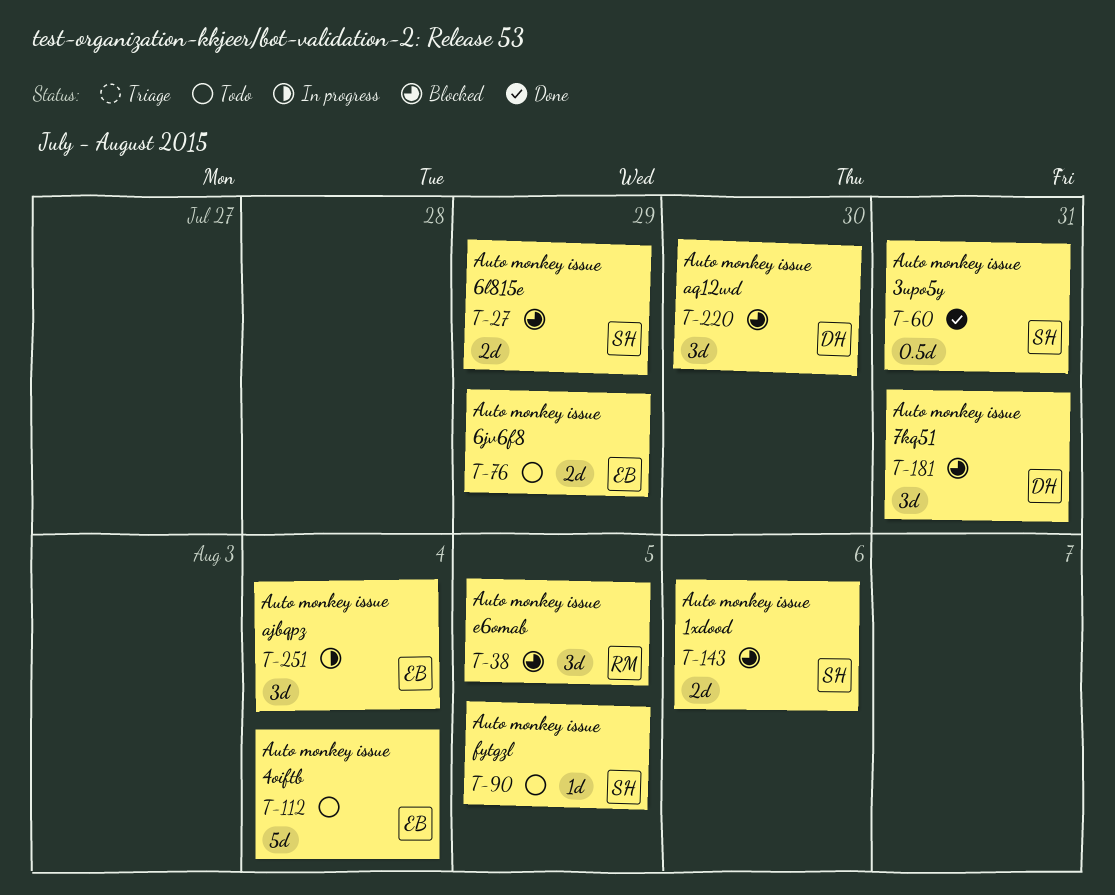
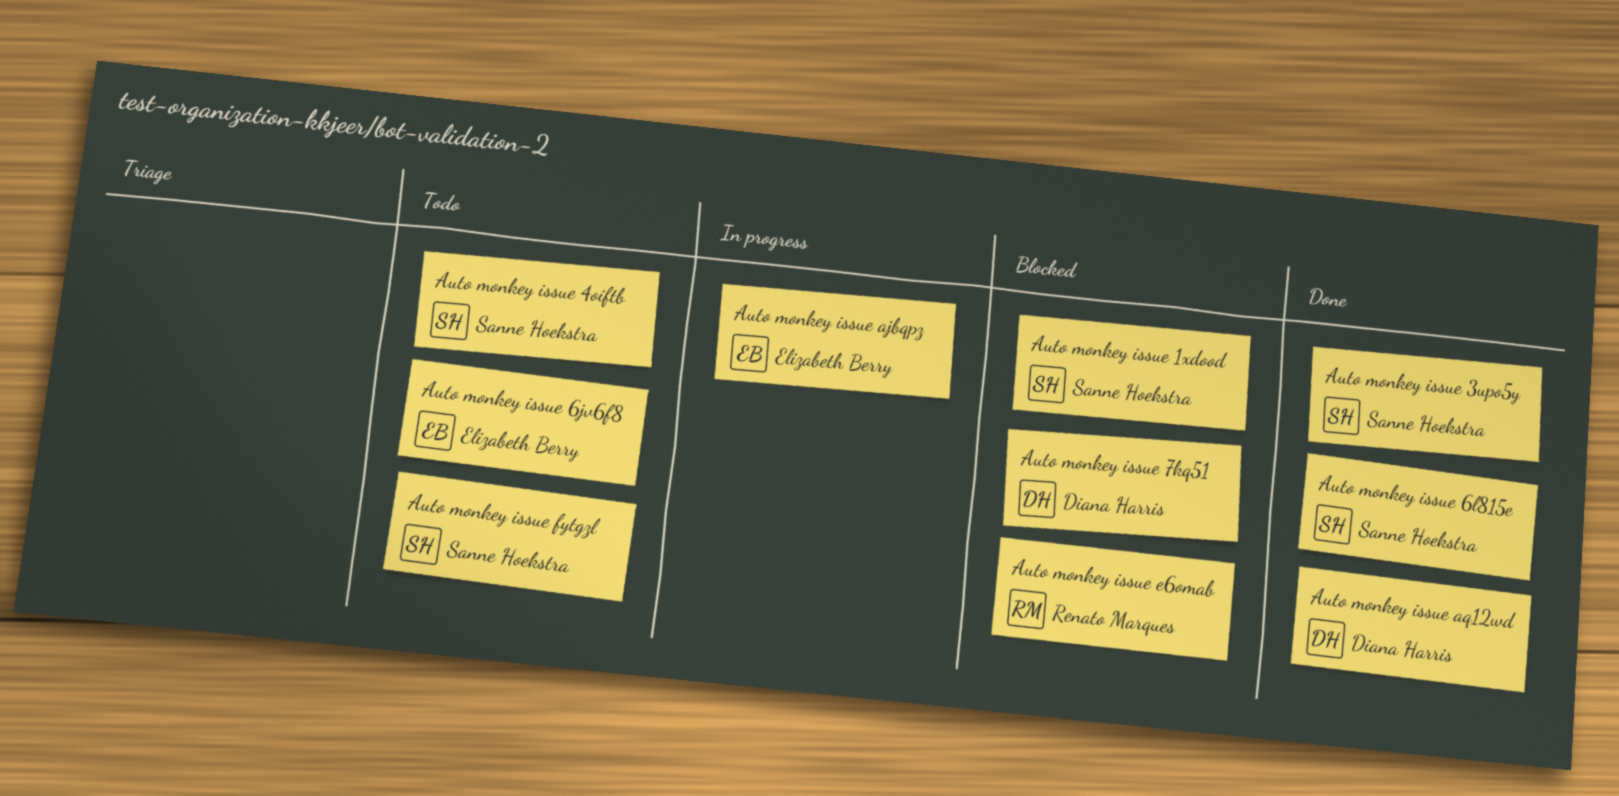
Auto monkey issue 4oiftb, owner: Elizabeth Berry -> Sanne Hoekstra
Auto monkey issue 6l815e, status: Blocked -> Done
Auto monkey issue aq12wd, status: Blocked -> Done

